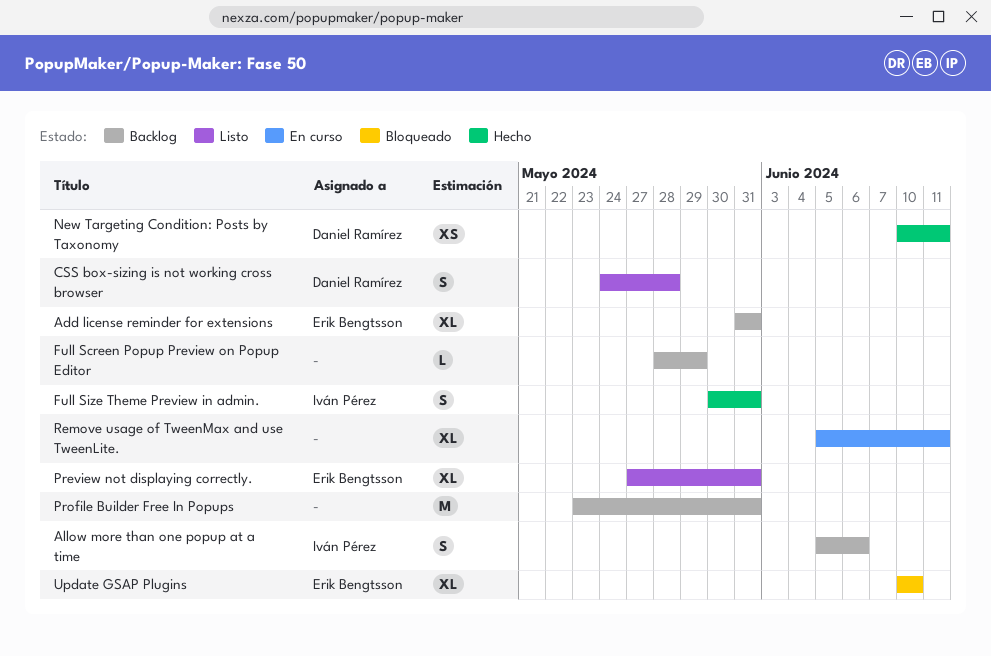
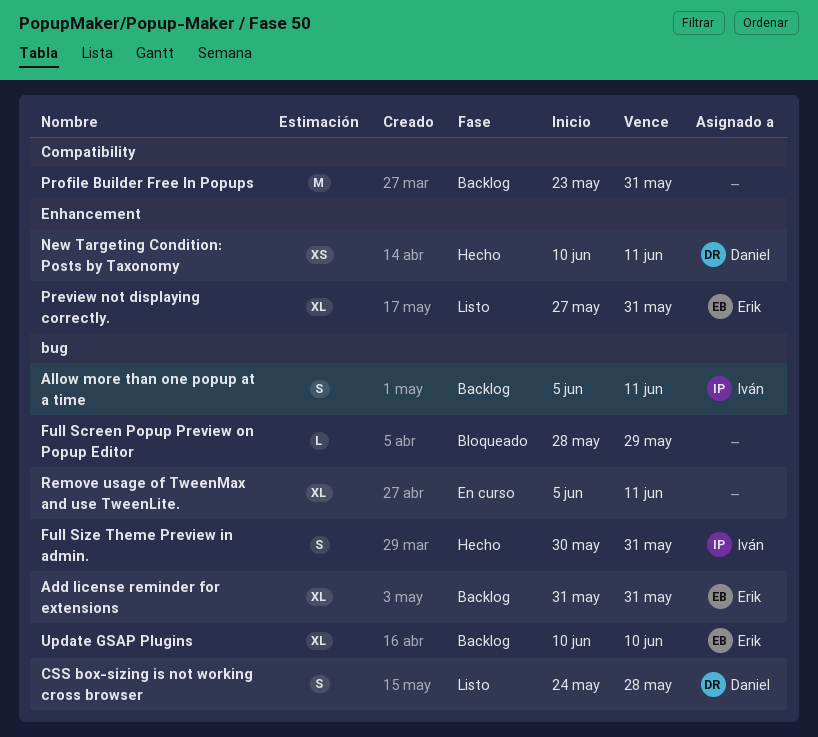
Allow more than one popup at a time, due: Jun 6 -> Jun 11
Full Screen Popup Preview on Popup Editor, status: Backlog -> Bloqueado
Update GSAP Plugins, status: Bloqueado -> Backlog

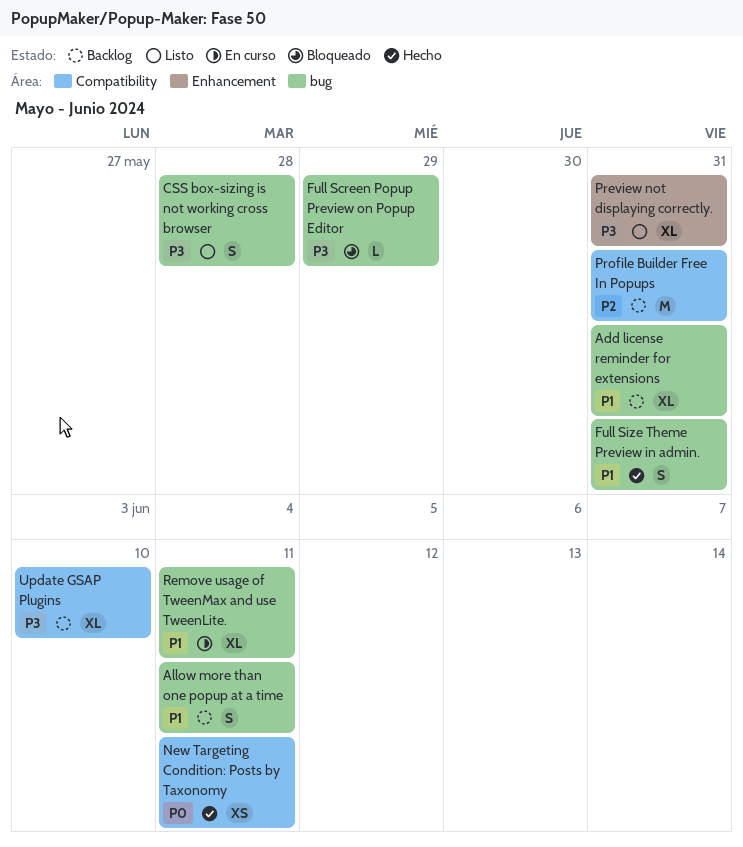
New Targeting Condition: Posts by Taxonomy, label: Enhancement -> Compatibility
Update GSAP Plugins, label: bug -> Compatibility

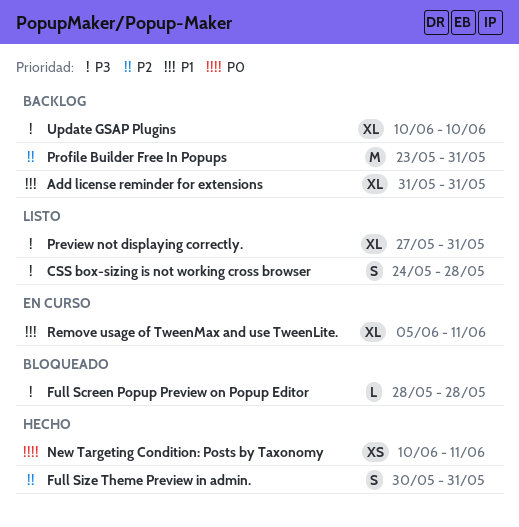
Allow more than one popup at a time: present -> none
Full Screen Popup Preview on Popup Editor, due: May 29 -> May 28
Full Size Theme Preview in admin., priority: P1 -> P2

